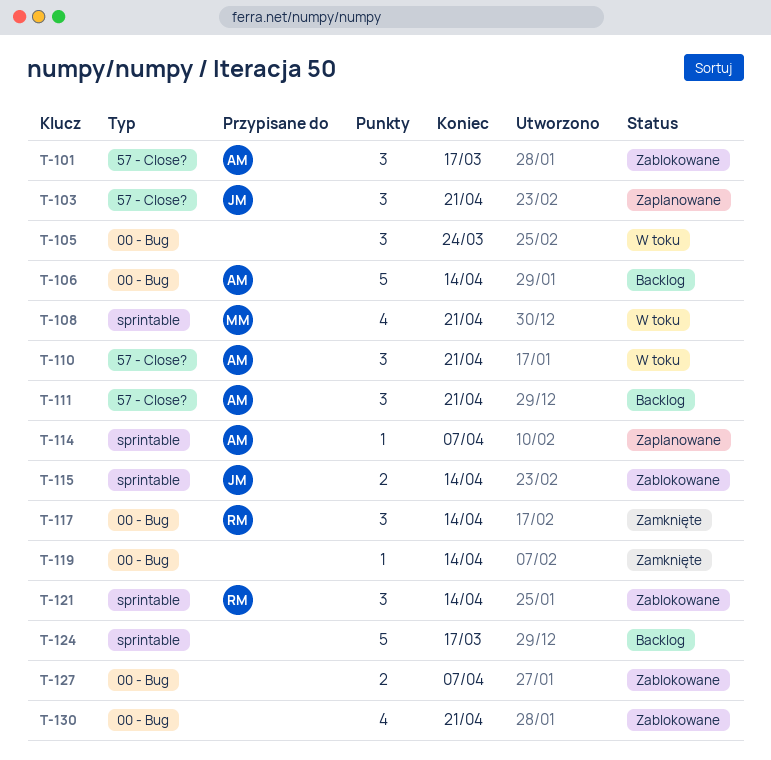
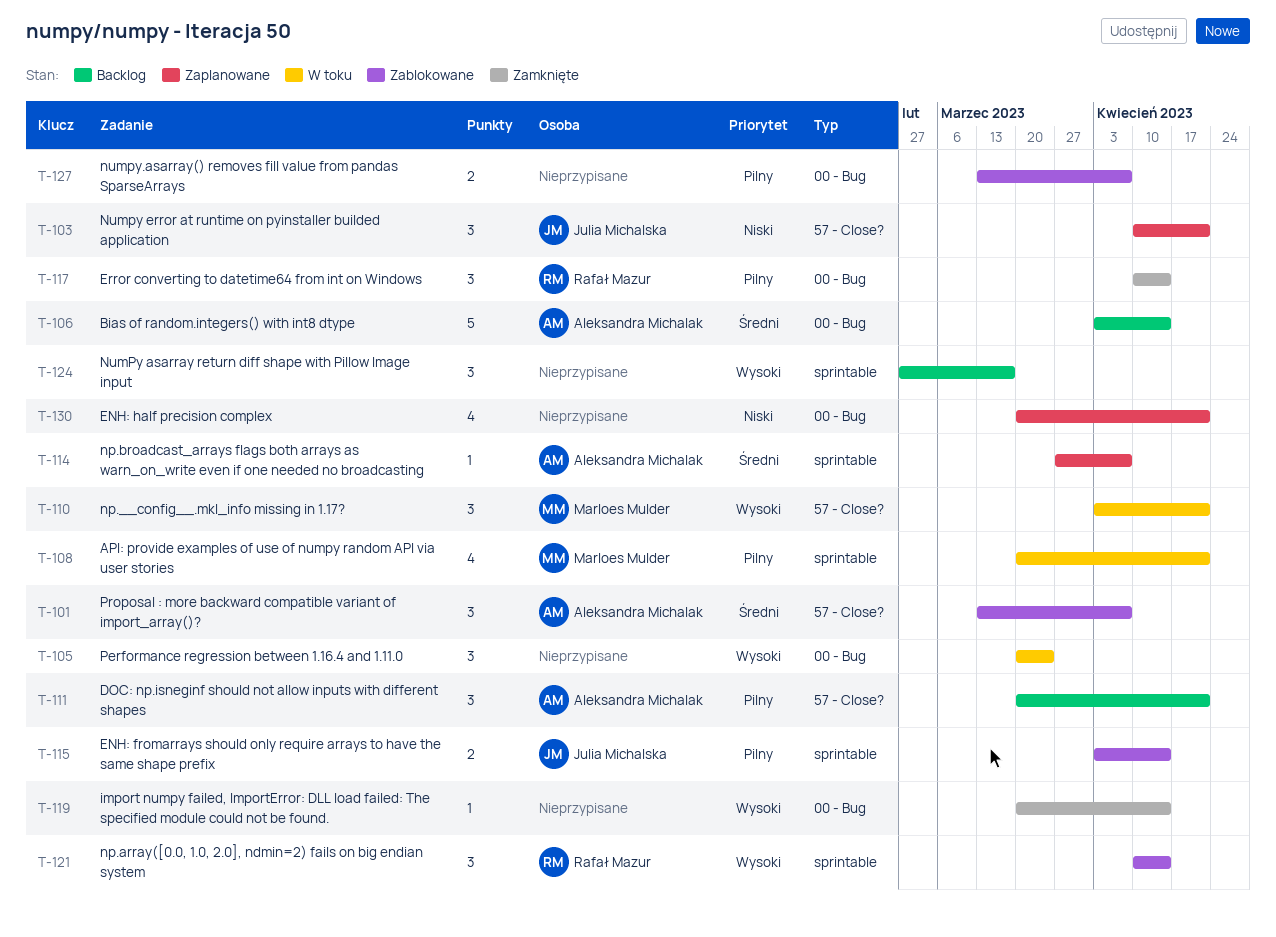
T-101, due: Mar 17 -> Apr 7
T-110, owner: Aleksandra Michalak -> Marloes Mulder
T-124, estimate: 5 -> 3
T-130, status: Zablokowane -> Zaplanowane

